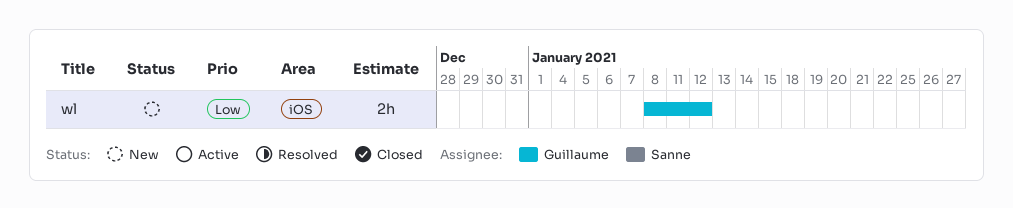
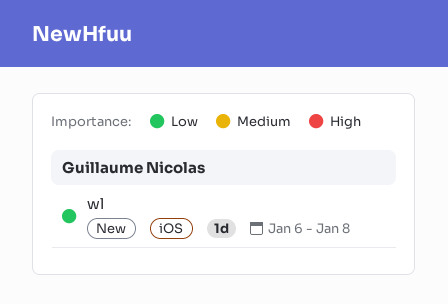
wl, estimate: 2h -> 1d
wl, start: Jan 8 -> Jan 6
wl, due: Jan 12 -> Jan 8

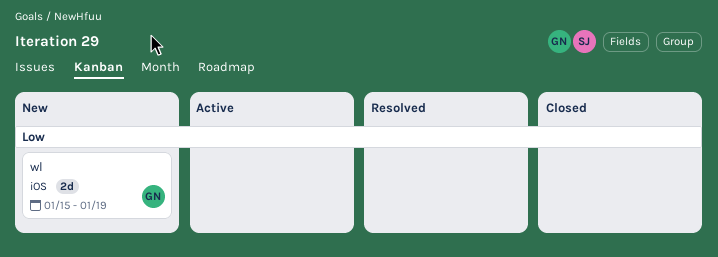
wl, estimate: 1d -> 2d
wl, start: Jan 6 -> Jan 15
wl, due: Jan 8 -> Jan 19

